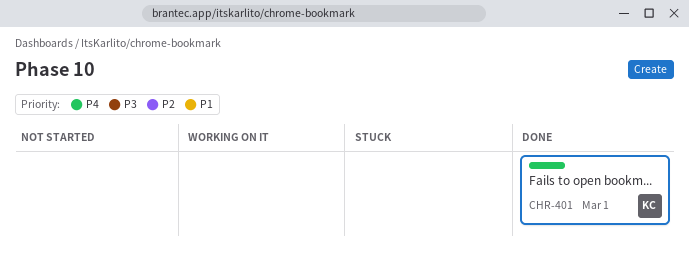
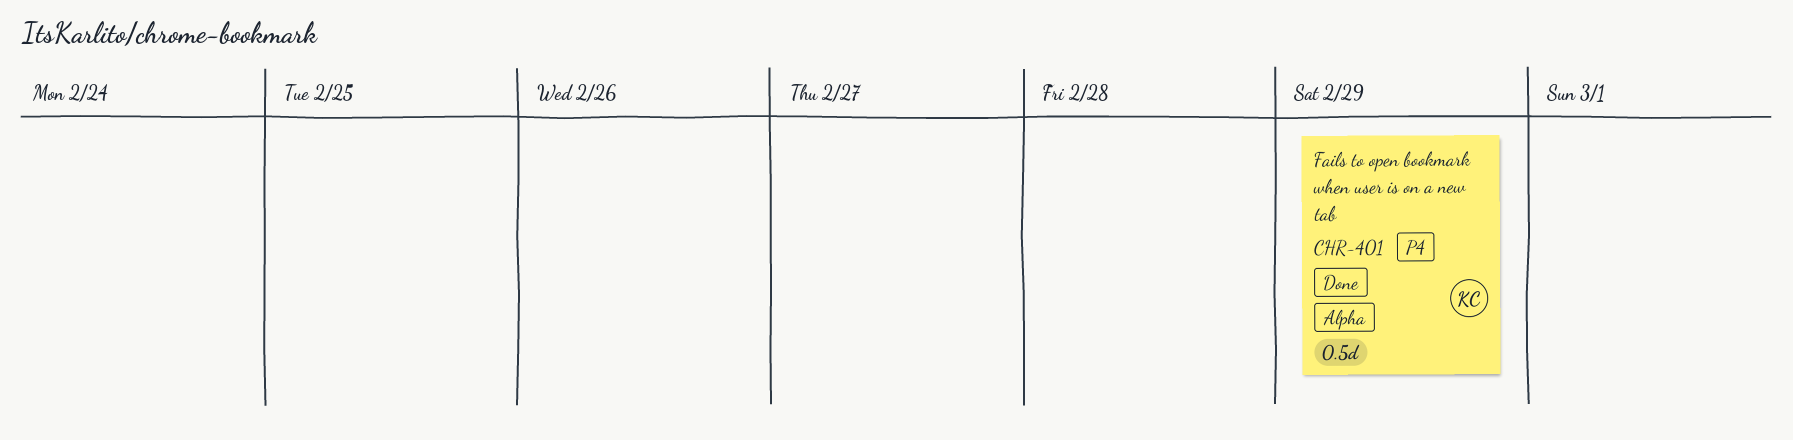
CHR-401, due: Mar 1 -> Feb 29

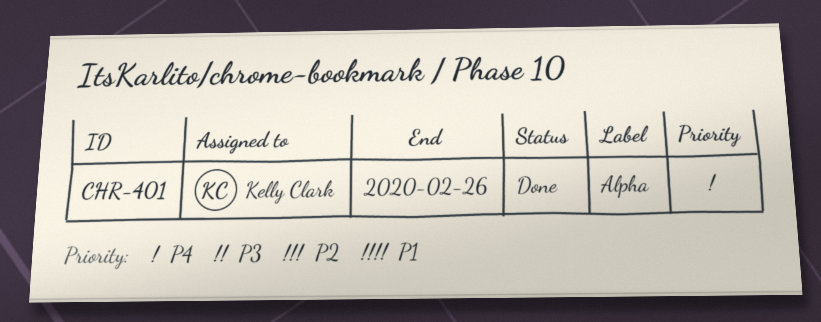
CHR-401, due: Feb 29 -> Feb 26

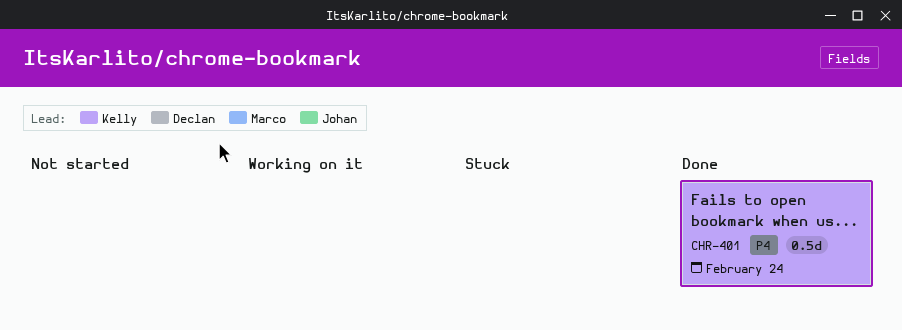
CHR-401, due: Feb 26 -> Feb 24

